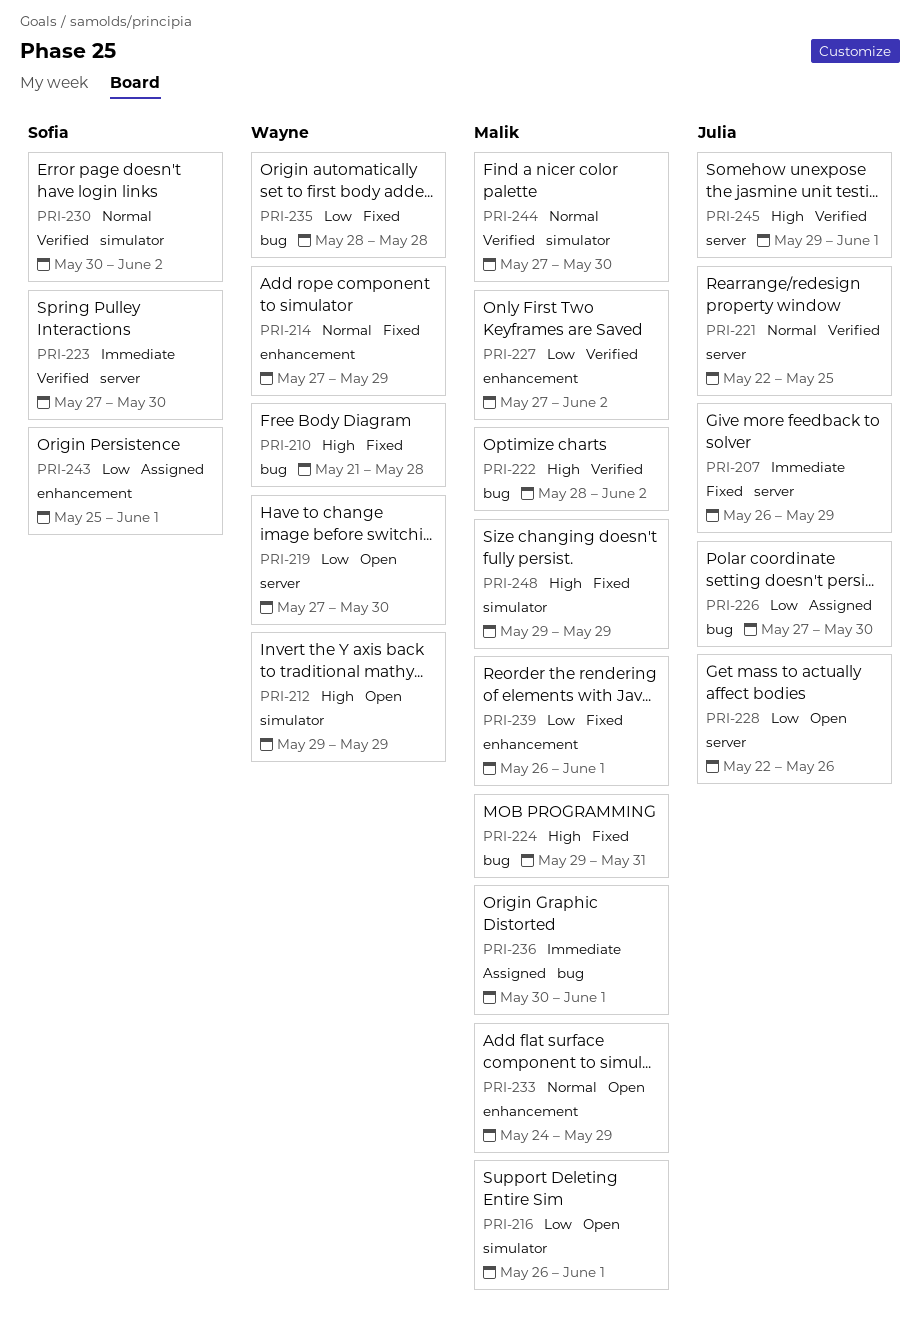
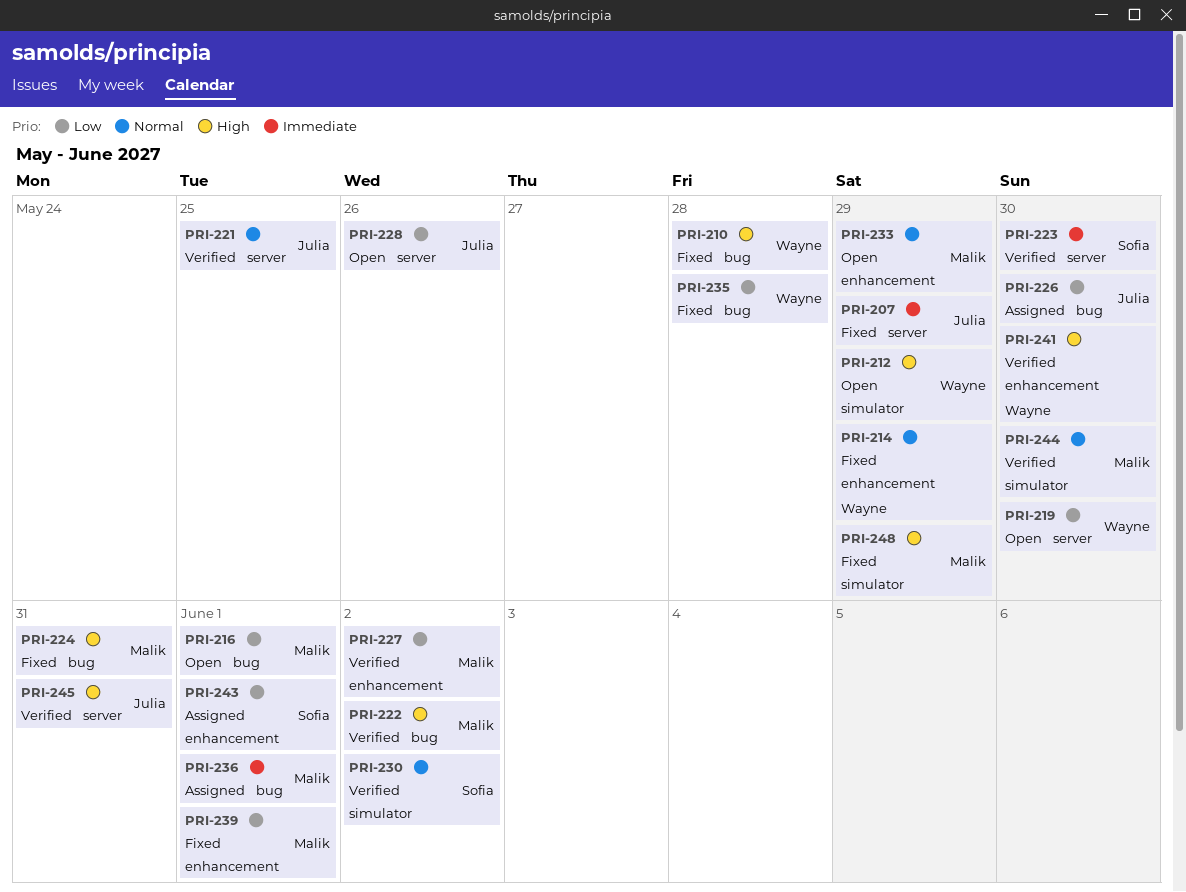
PRI-216, label: simulator -> bug
PRI-241: none -> present
PRI-245, due: Jun 1 -> May 31

